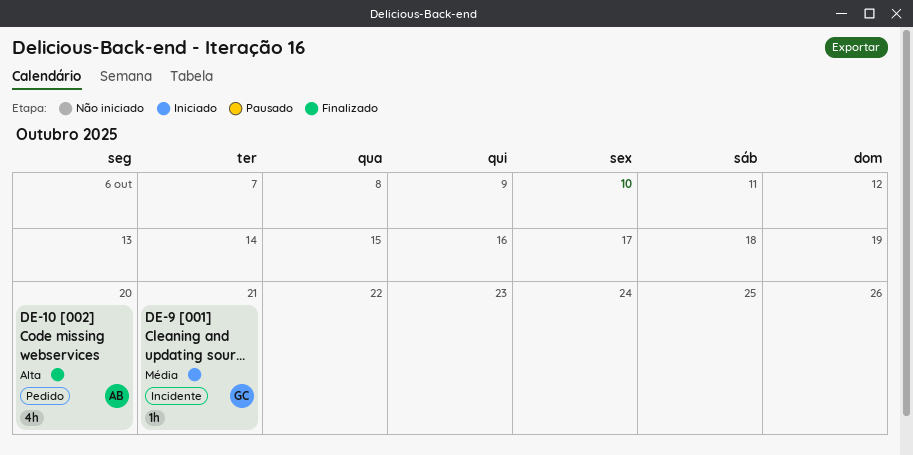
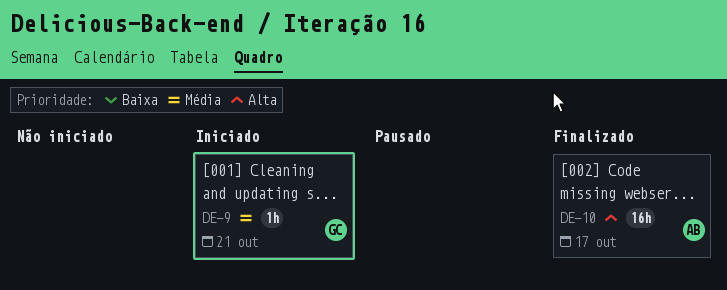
DE-10, estimate: 4h -> 16h
DE-10, due: Oct 20 -> Oct 17

